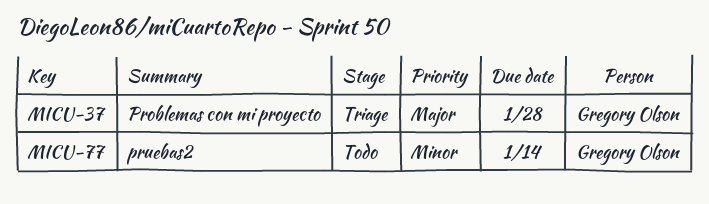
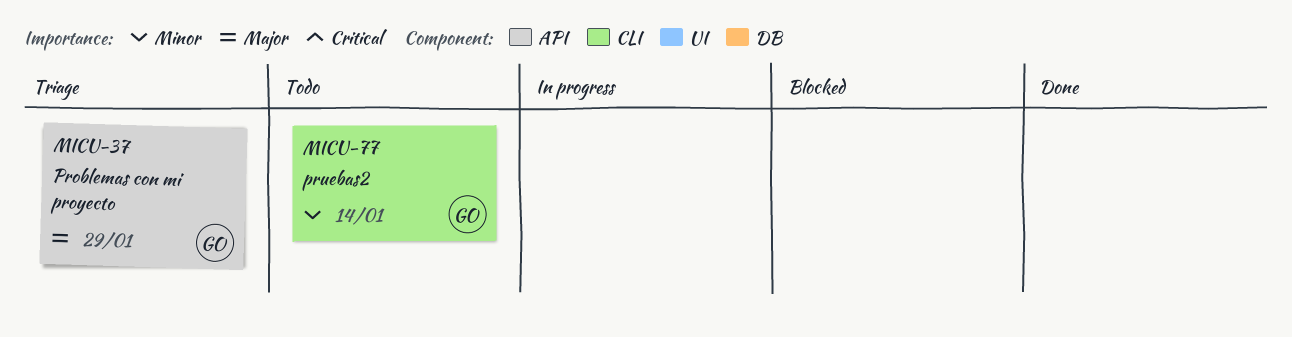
MICU-37, due: Jan 28 -> Jan 29

